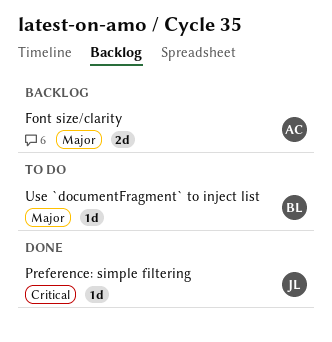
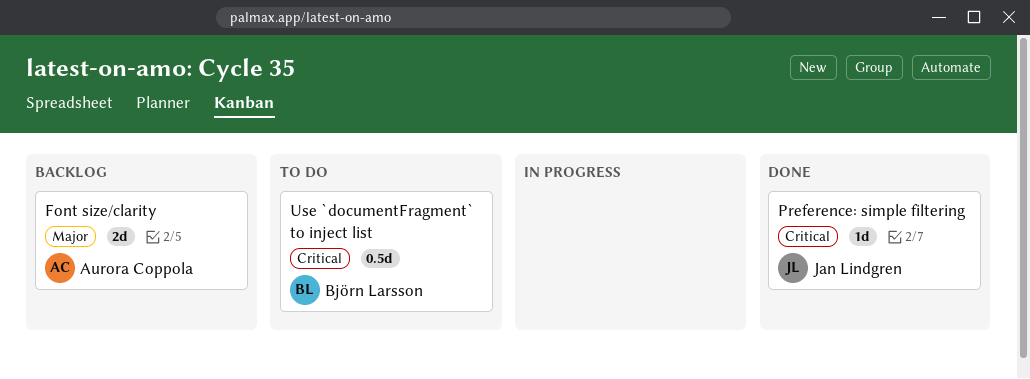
Use `documentFragment` to inject list, priority: Major -> Critical
Use `documentFragment` to inject list, estimate: 1d -> 0.5d

